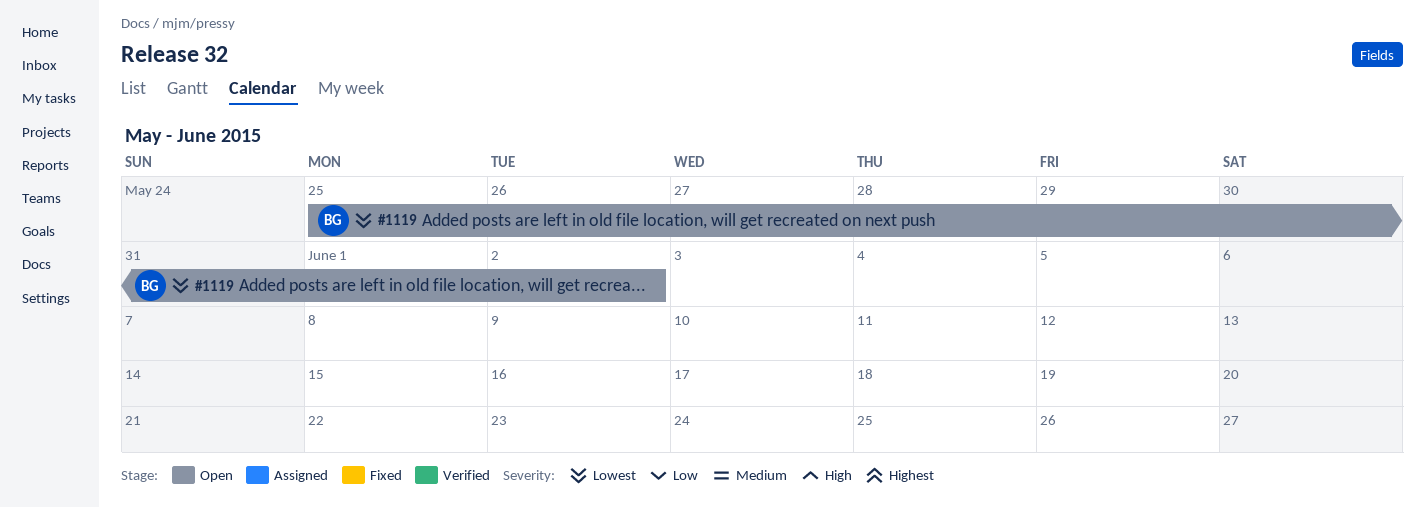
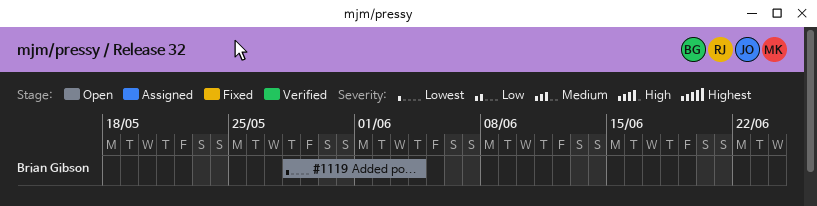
#1119, start: May 25 -> May 28
#1119, due: Jun 2 -> Jun 4

